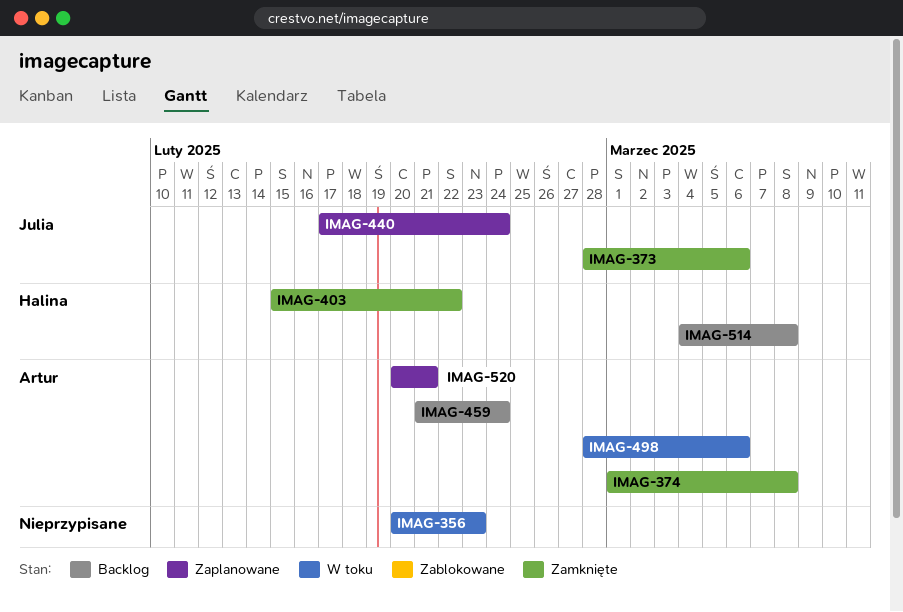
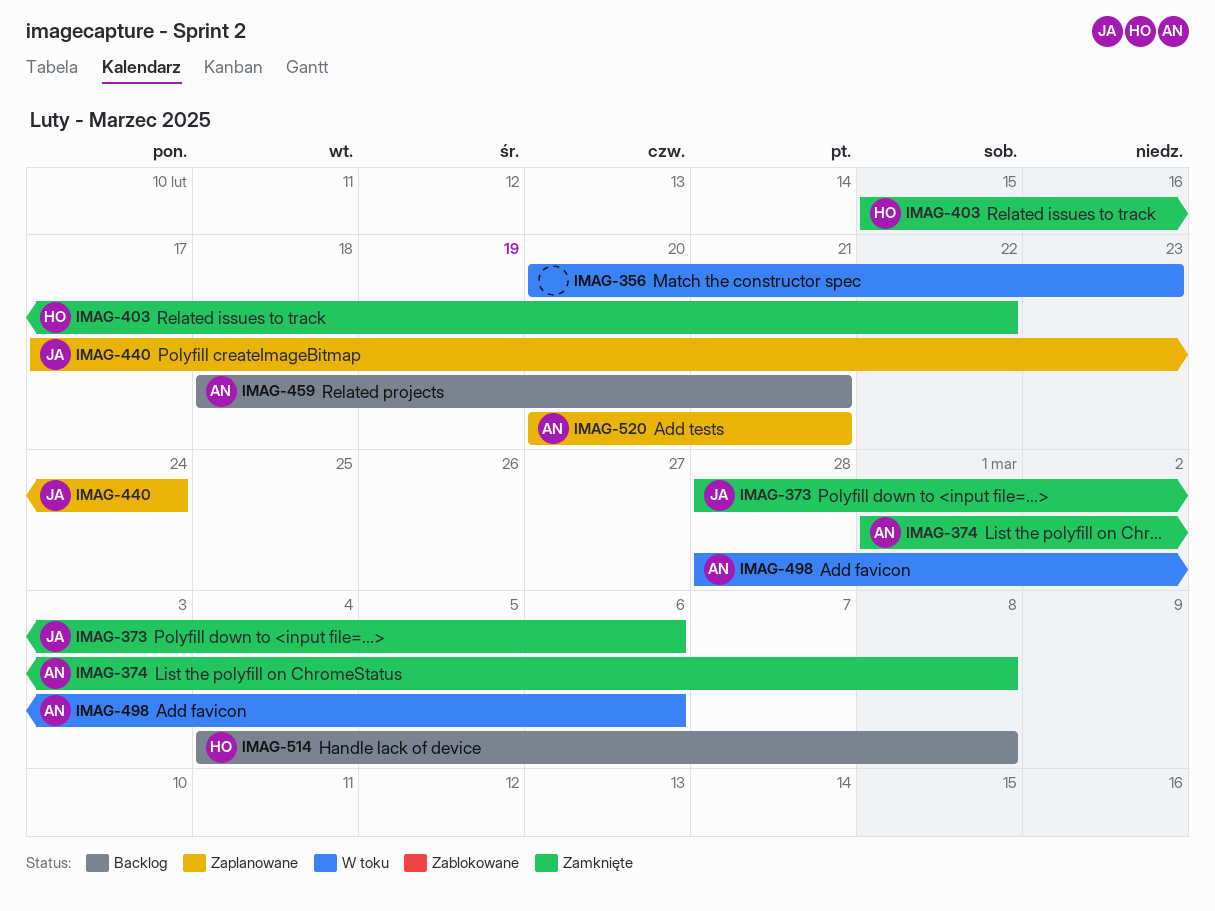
IMAG-459, start: Feb 21 -> Feb 18
IMAG-459, due: Feb 24 -> Feb 21

